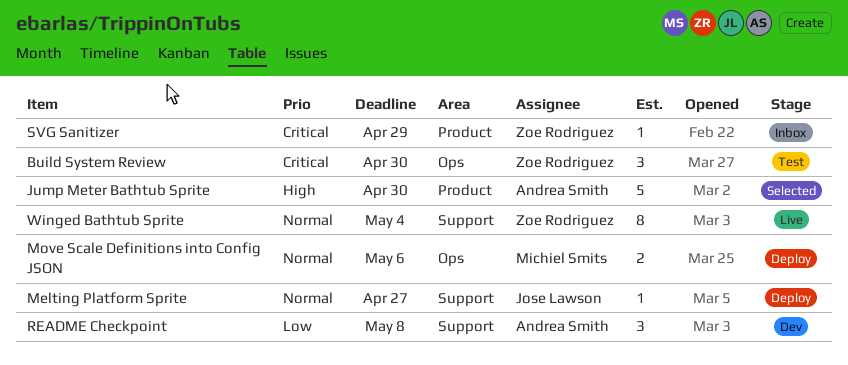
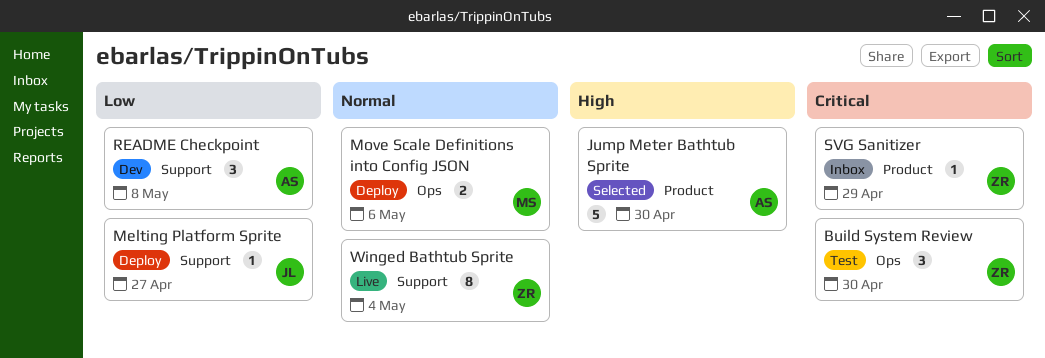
Melting Platform Sprite, priority: Normal -> Low

